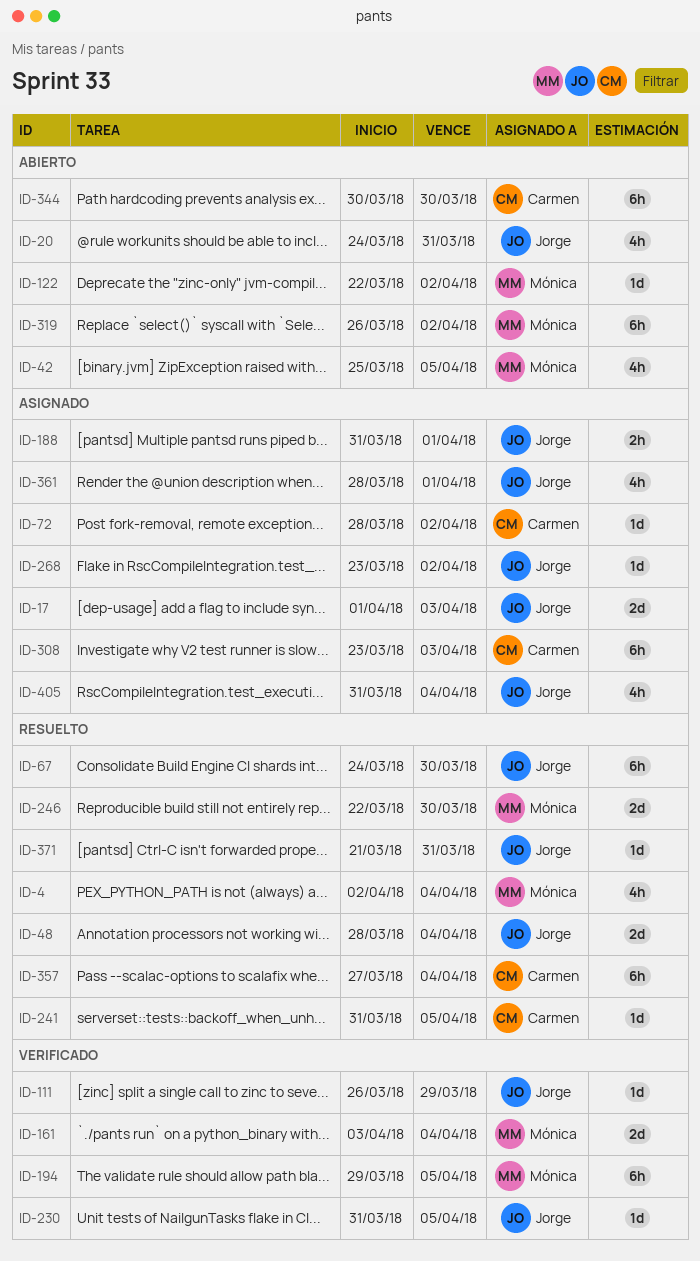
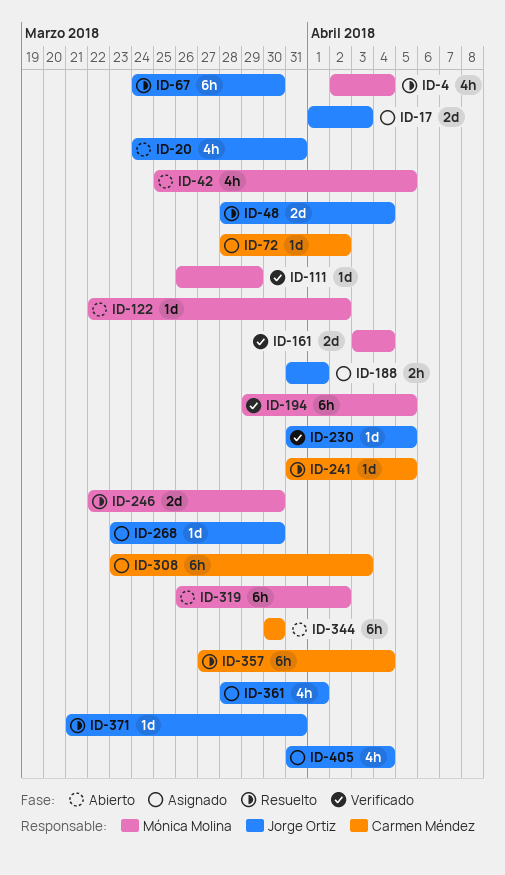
ID-111, owner: Jorge Ortiz -> Mónica Molina
ID-268, due: Apr 2 -> Mar 30

